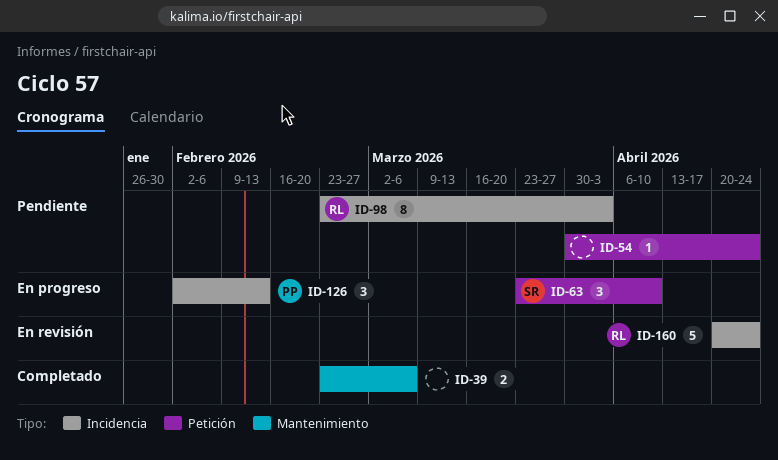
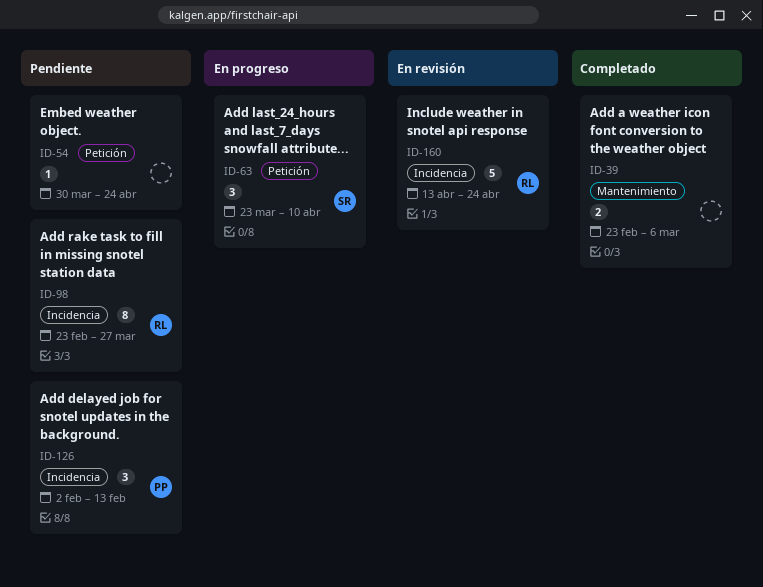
ID-98, due: Apr 3 -> Mar 27
ID-126, status: En progreso -> Pendiente
ID-160, start: Apr 20 -> Apr 13

